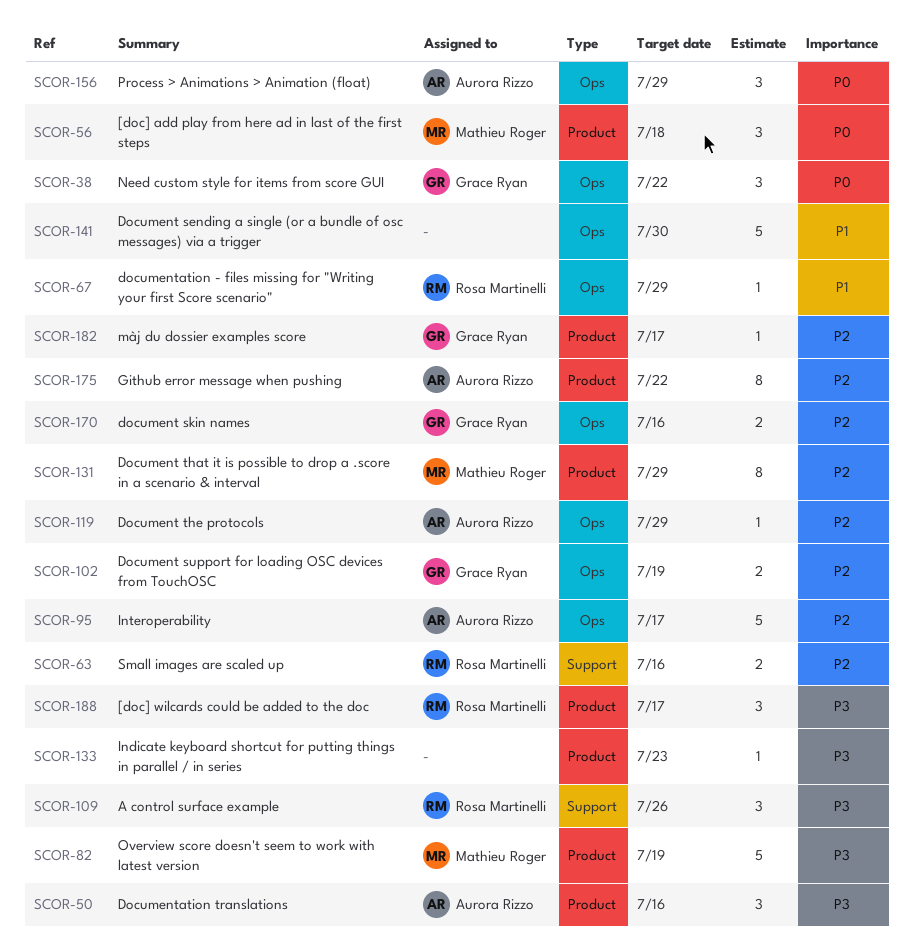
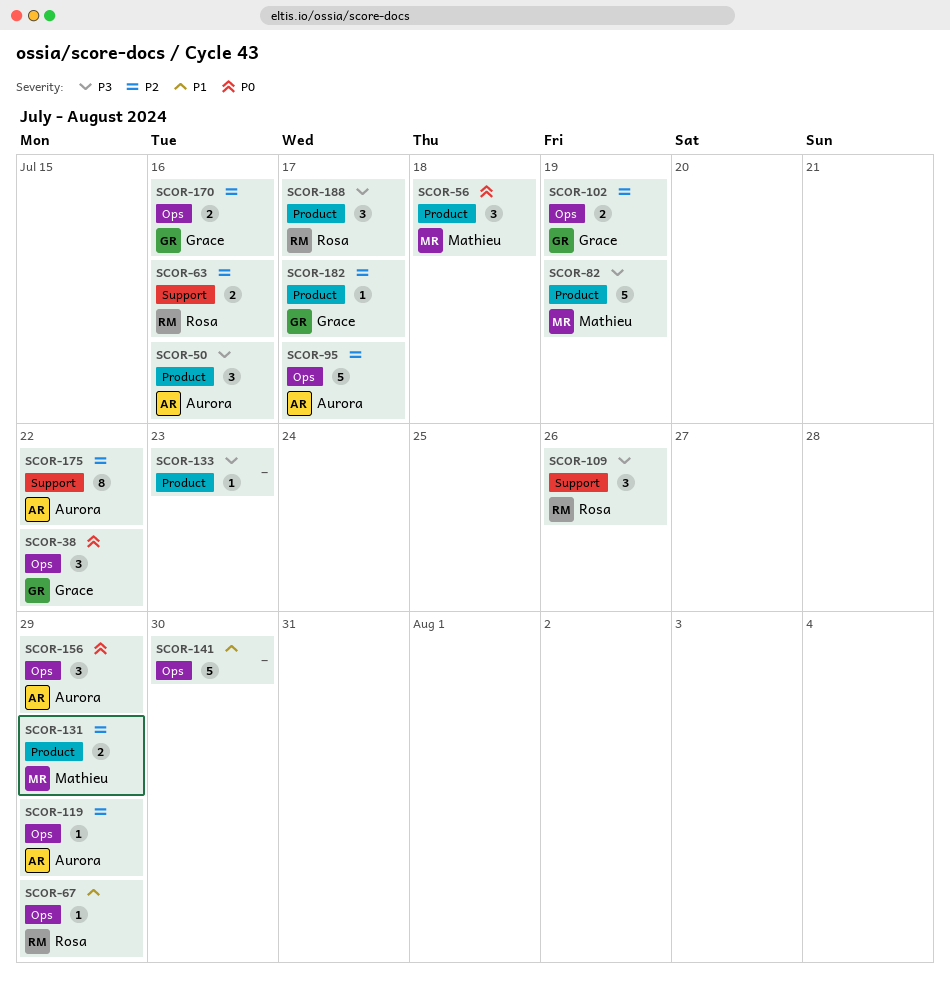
SCOR-131, estimate: 8 -> 2
SCOR-175, label: Product -> Support

